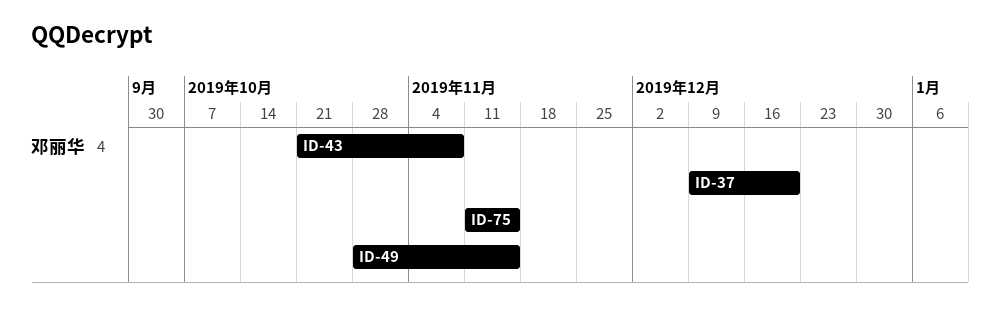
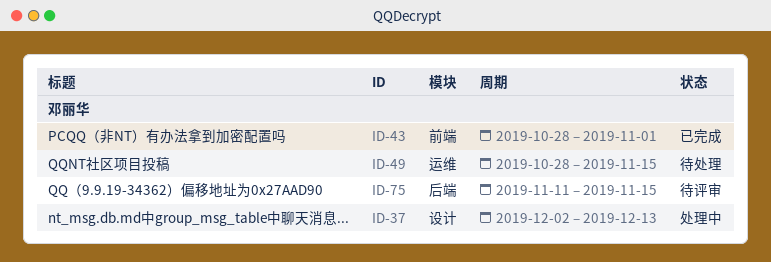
ID-37, start: Dec 9 -> Dec 2
ID-37, due: Dec 20 -> Dec 13
ID-43, start: Oct 21 -> Oct 28
ID-43, due: Nov 8 -> Nov 1

